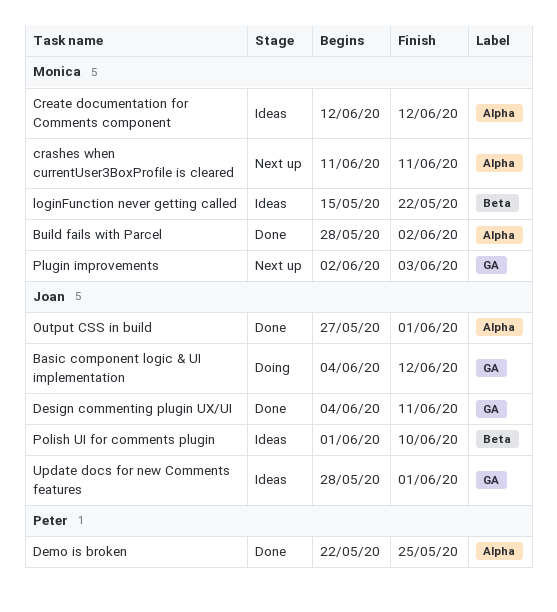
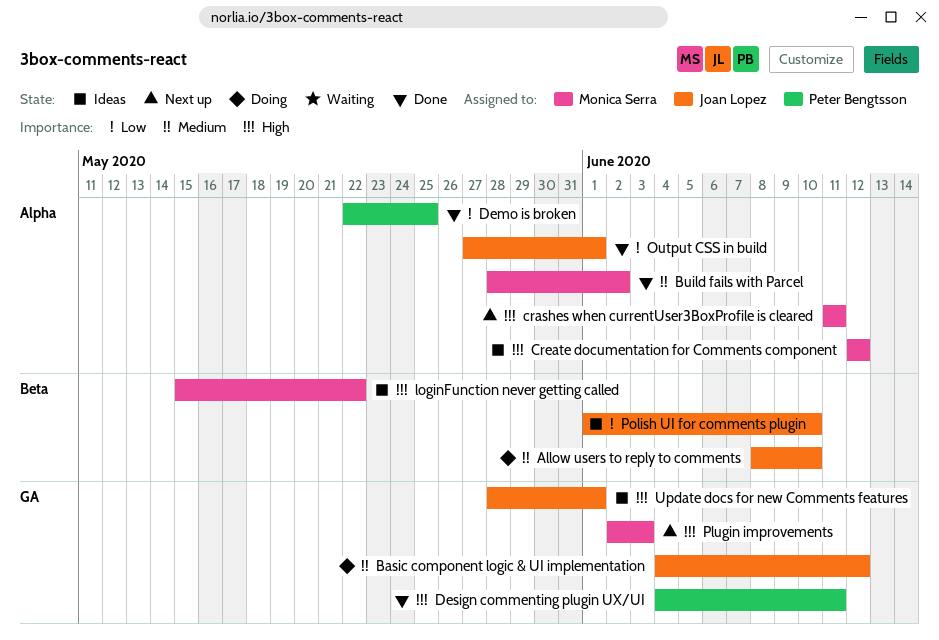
Allow users to reply to comments: none -> present
Design commenting plugin UX/UI, owner: Joan Lopez -> Peter Bengtsson

